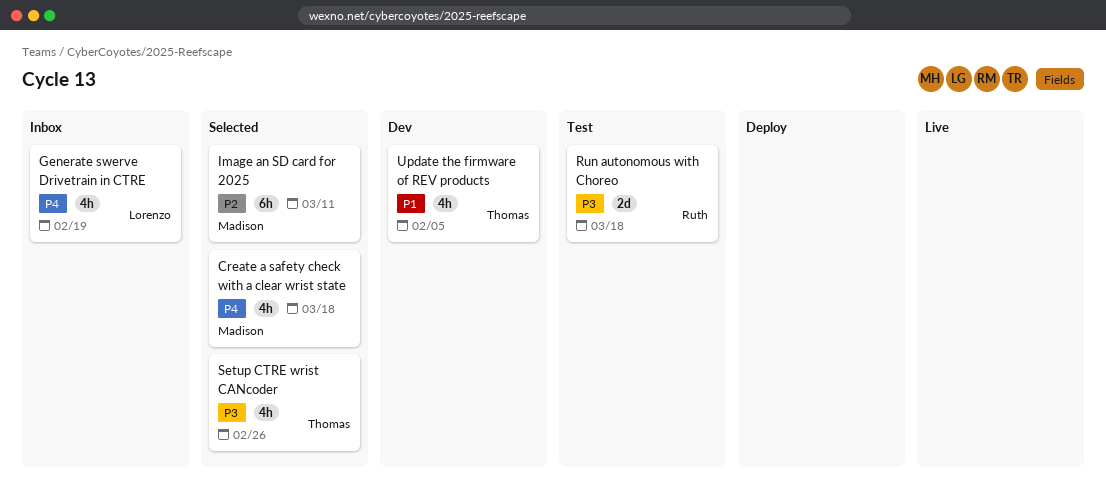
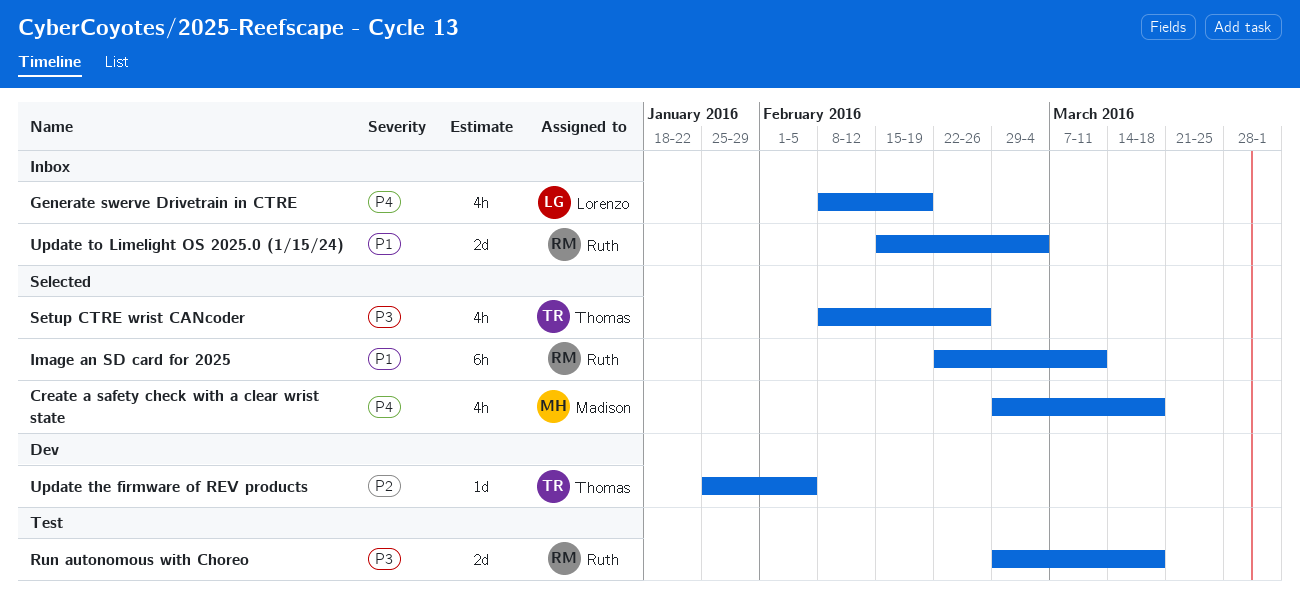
Image an SD card for 2025, owner: Madison -> Ruth
Image an SD card for 2025, priority: P2 -> P1
Update the firmware of REV products, priority: P1 -> P2
Update the firmware of REV products, estimate: 4h -> 1d
Update to Limelight OS 2025.0 (1/15/24): none -> present

